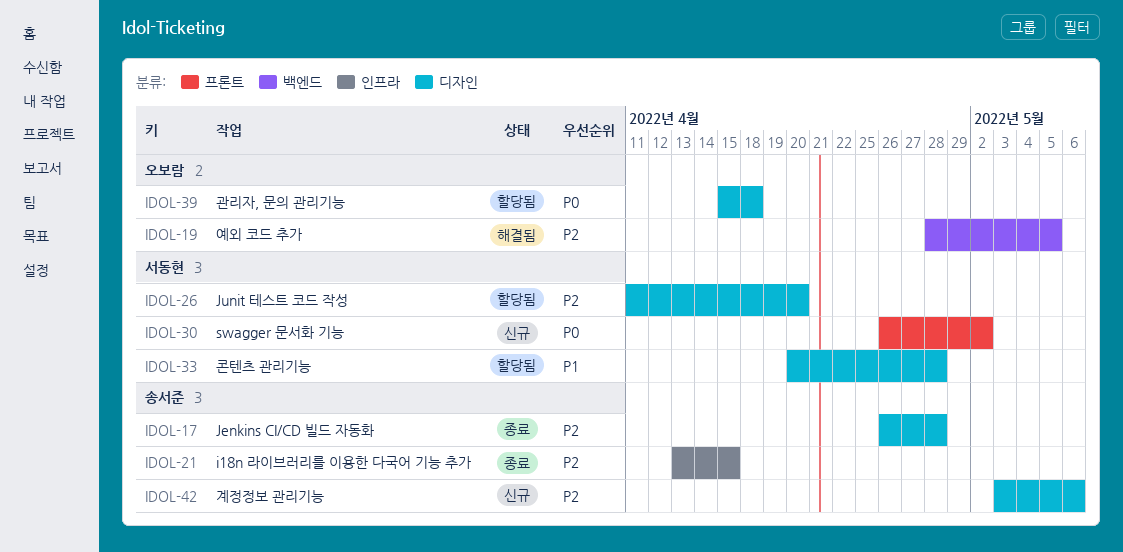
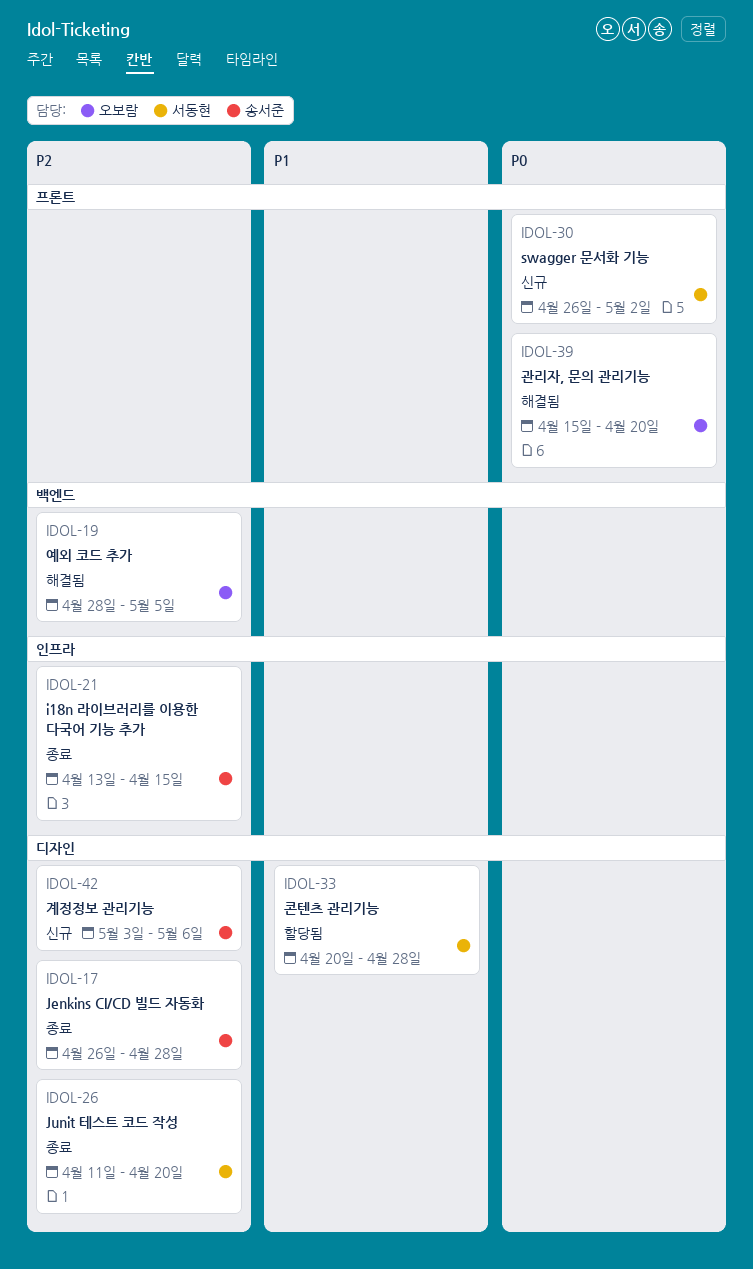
IDOL-26, status: 할당됨 -> 종료
IDOL-39, status: 할당됨 -> 해결됨
IDOL-39, label: 디자인 -> 프론트
IDOL-39, due: Apr 18 -> Apr 20

